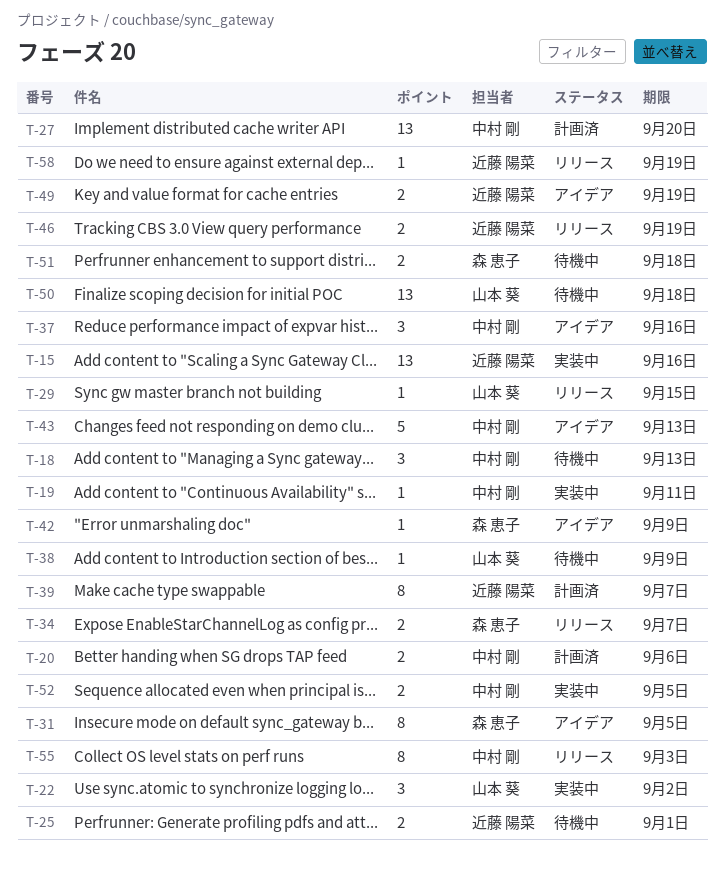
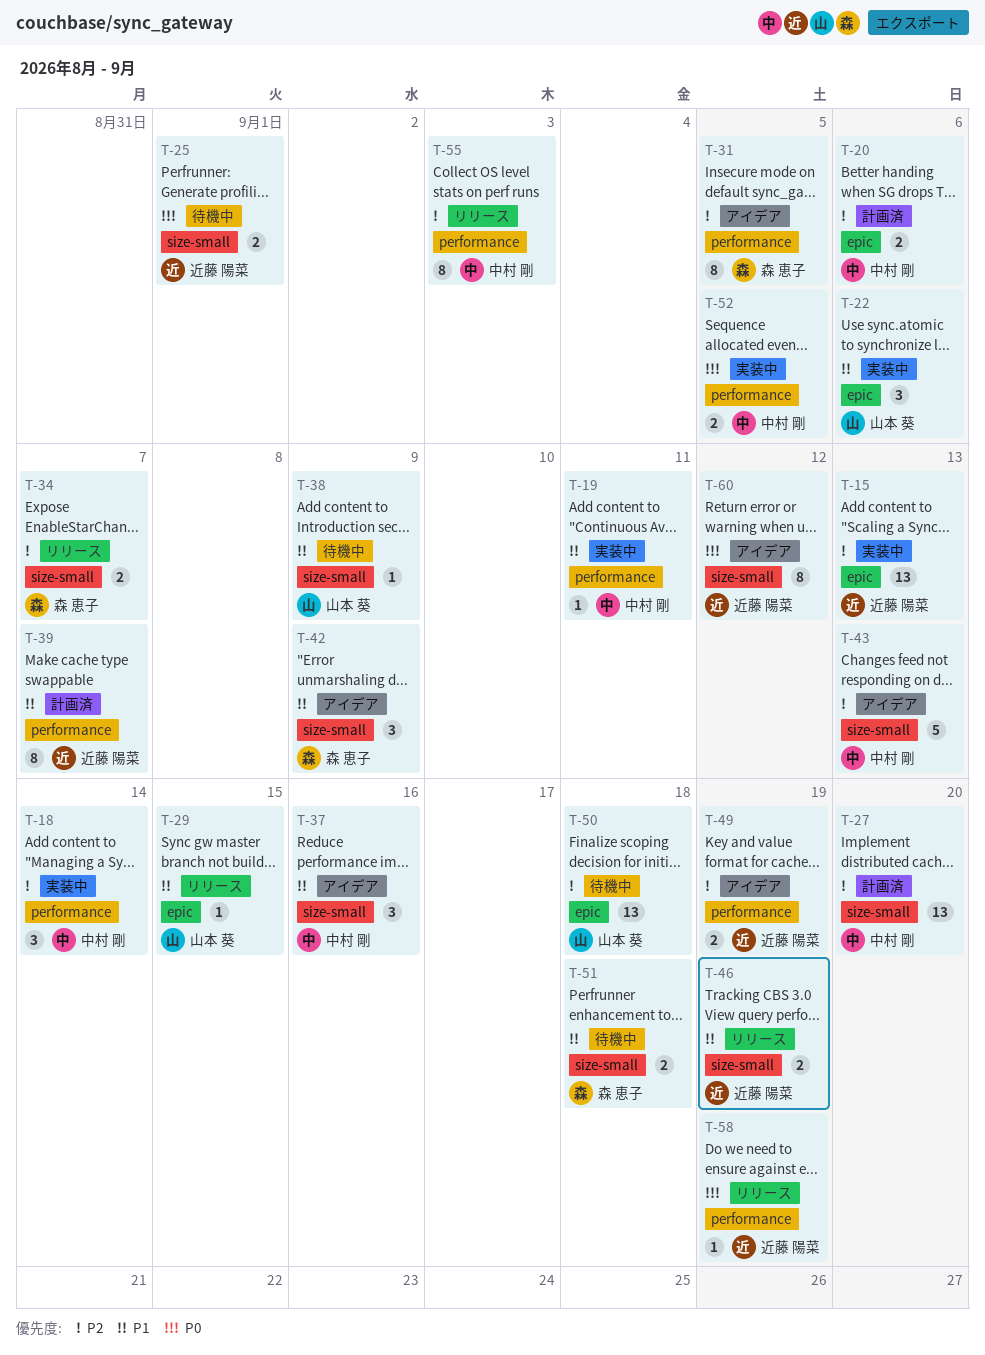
T-15, due: Sep 16 -> Sep 13
T-18, status: 待機中 -> 実装中
T-18, due: Sep 13 -> Sep 14
T-22, due: Sep 2 -> Sep 6
T-42, estimate: 1 -> 3
T-60: none -> present

